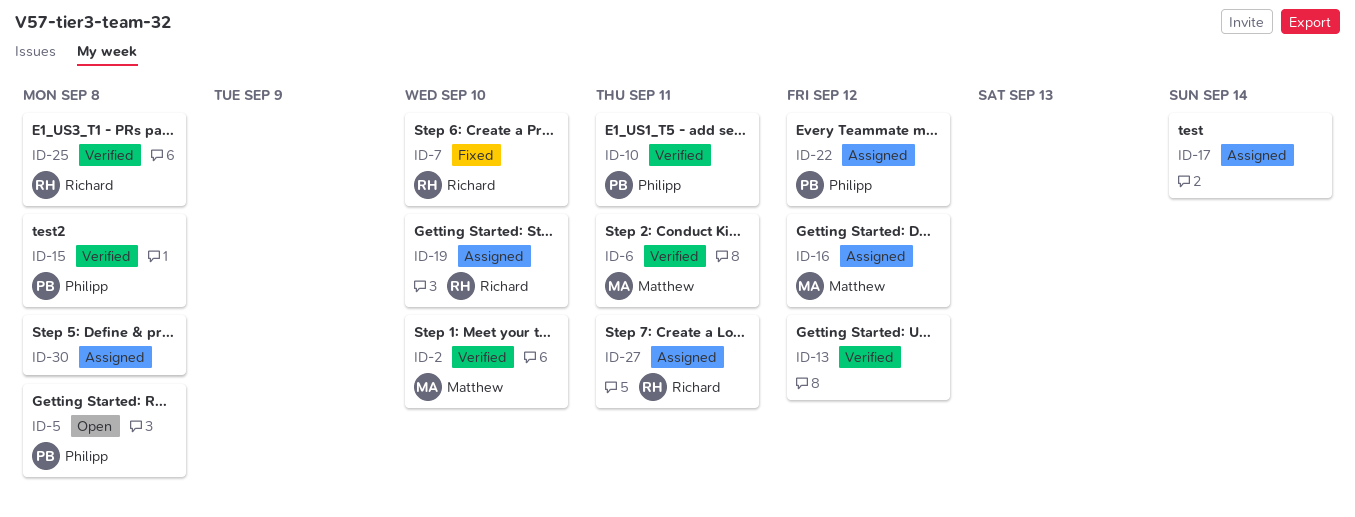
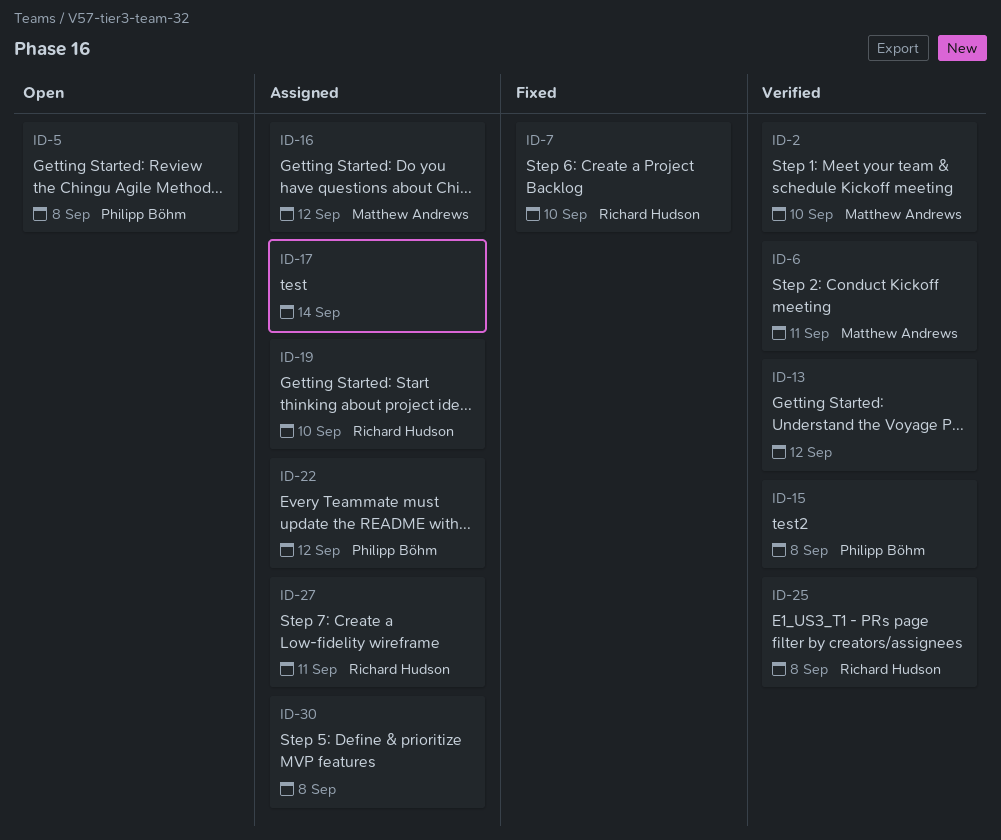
ID-10: present -> none

